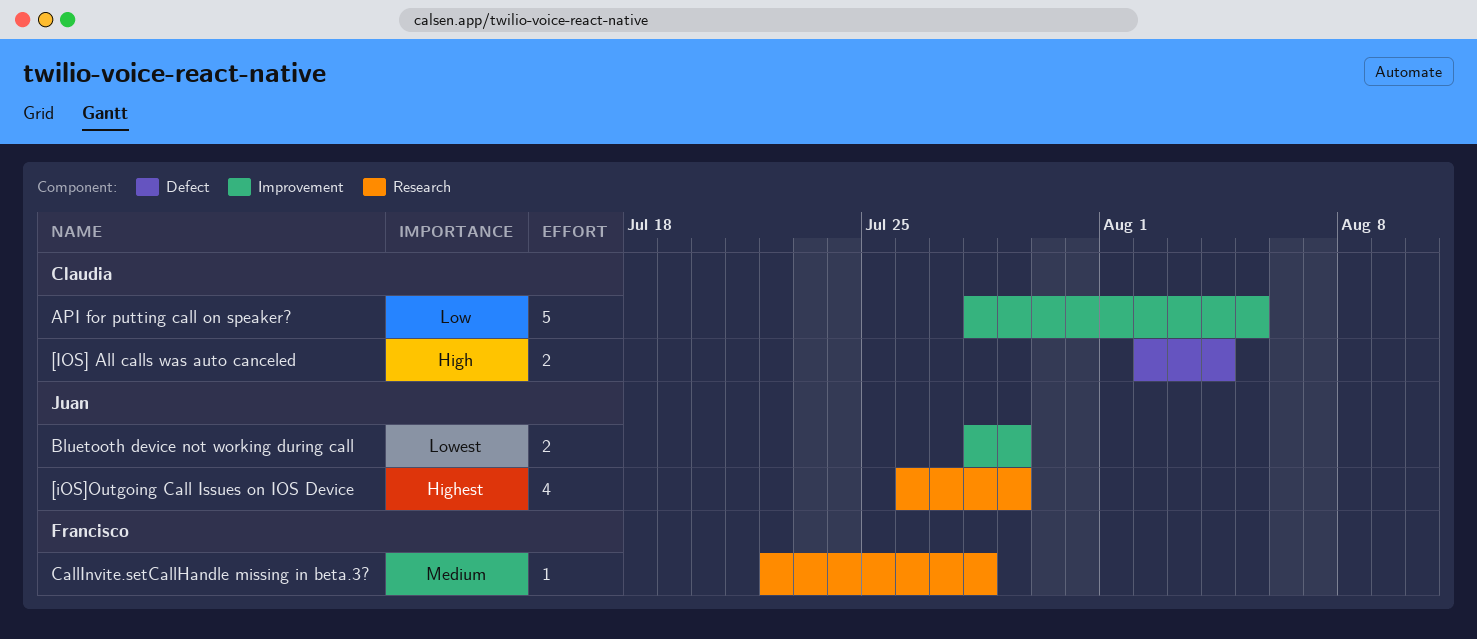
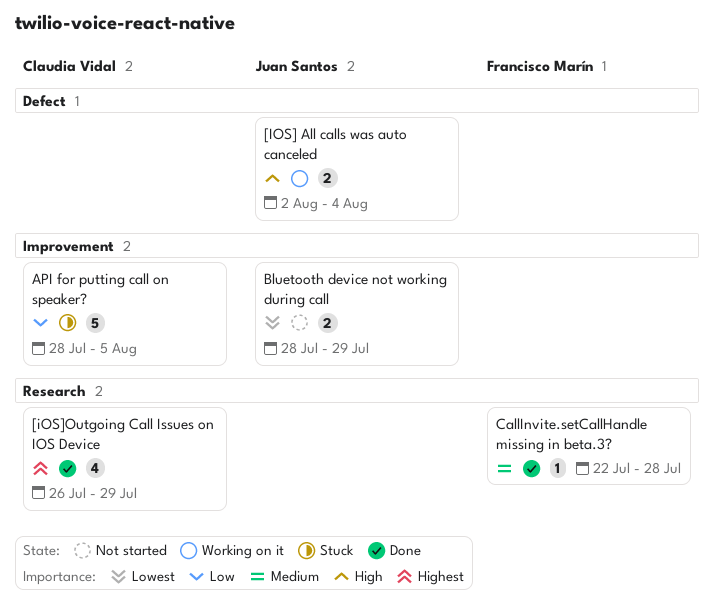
[IOS] All calls was auto canceled, owner: Claudia Vidal -> Juan Santos
[iOS]Outgoing Call Issues on IOS Device, owner: Juan Santos -> Claudia Vidal

